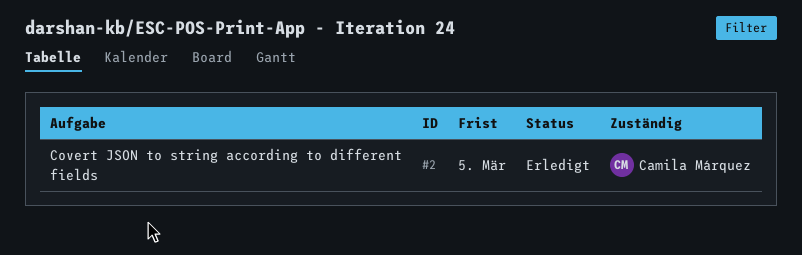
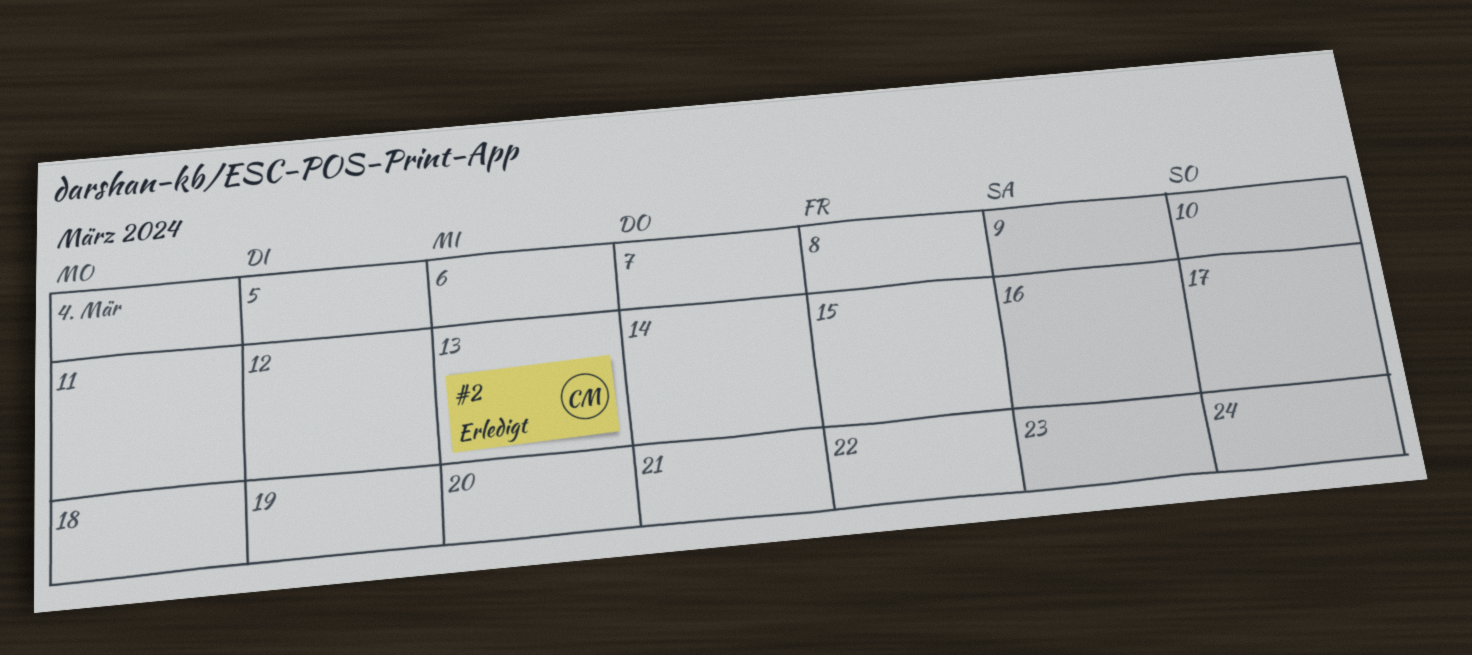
#2, due: Mar 5 -> Mar 13

